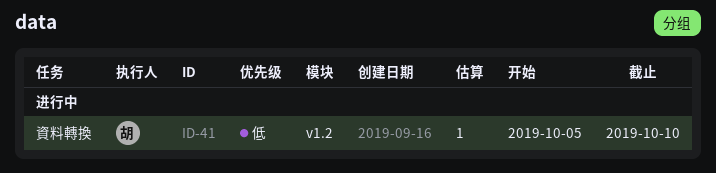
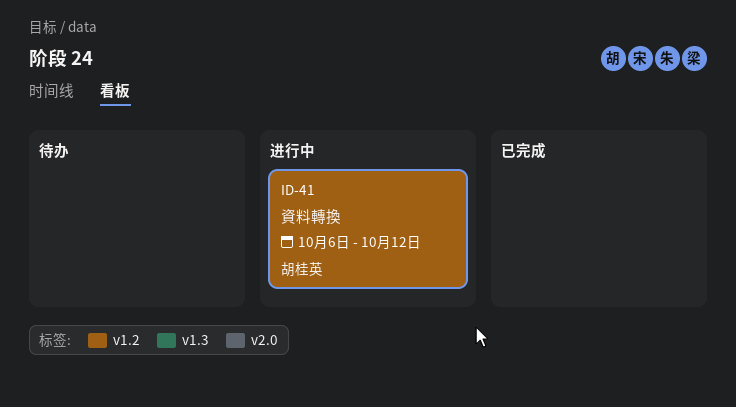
ID-41, start: Oct 5 -> Oct 6
ID-41, due: Oct 10 -> Oct 12

